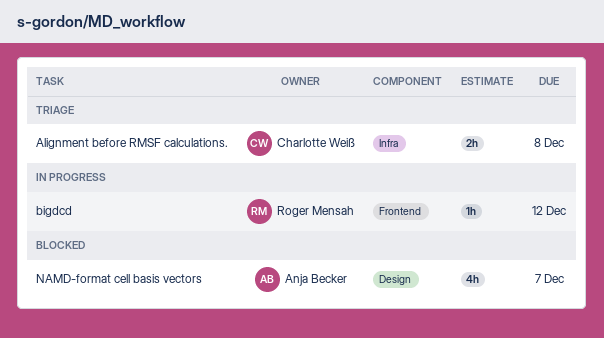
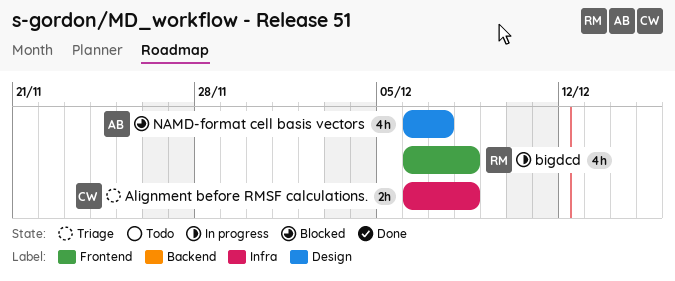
bigdcd, estimate: 1h -> 4h
bigdcd, due: Dec 12 -> Dec 8

